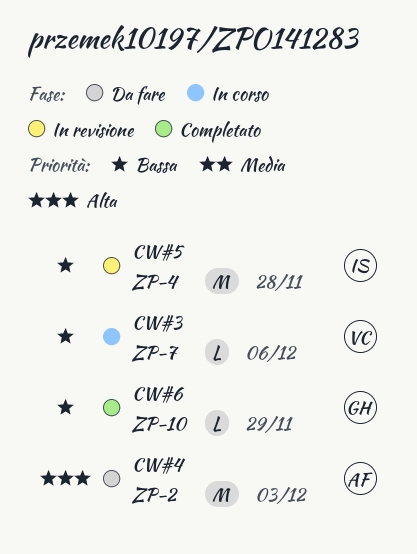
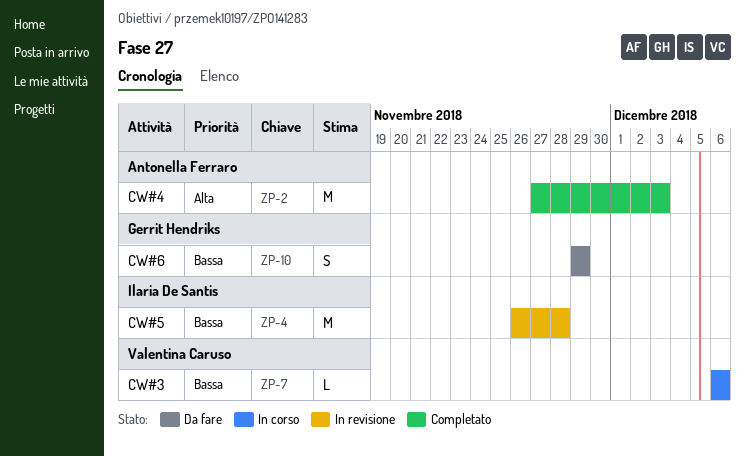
ZP-2, status: Da fare -> Completato
ZP-10, status: Completato -> Da fare
ZP-10, estimate: L -> S

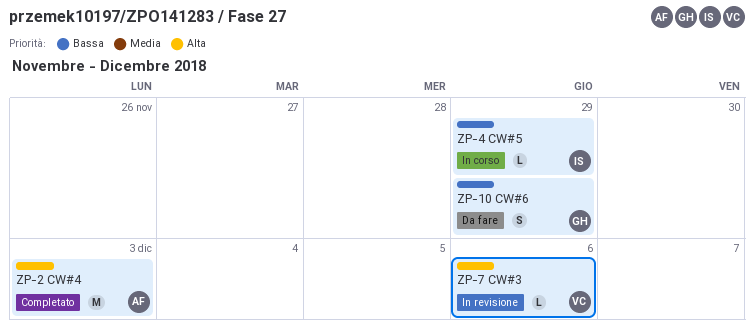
ZP-4, status: In revisione -> In corso
ZP-4, estimate: M -> L
ZP-4, due: Nov 28 -> Nov 29
ZP-7, status: In corso -> In revisione
ZP-7, priority: Bassa -> Alta

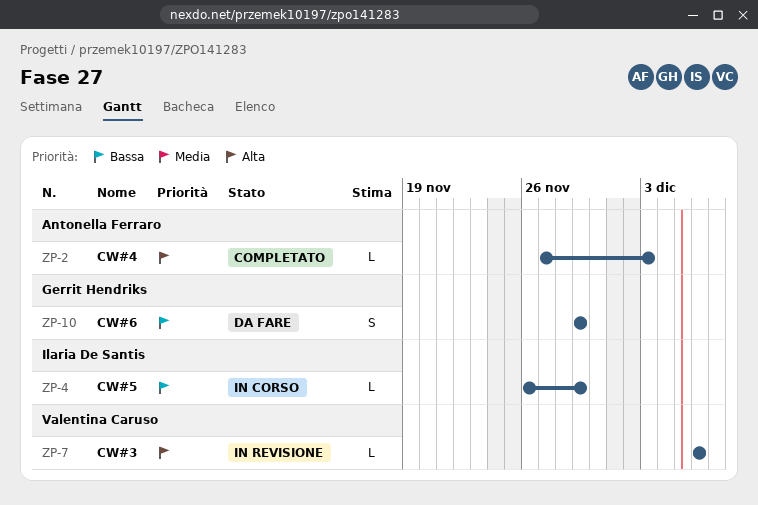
ZP-2, estimate: M -> L

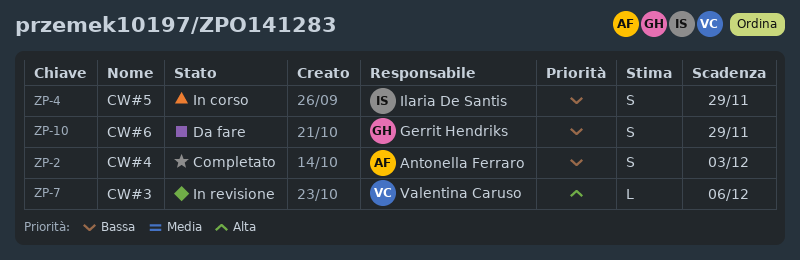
ZP-2, priority: Alta -> Bassa
ZP-2, estimate: L -> S
ZP-4, estimate: L -> S

